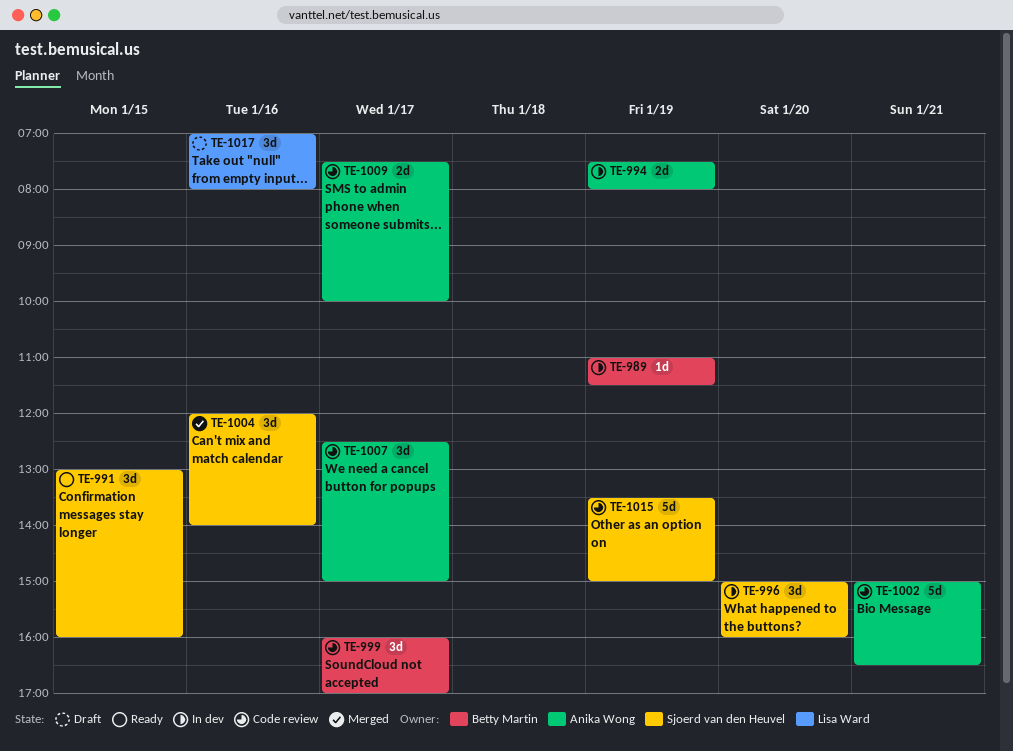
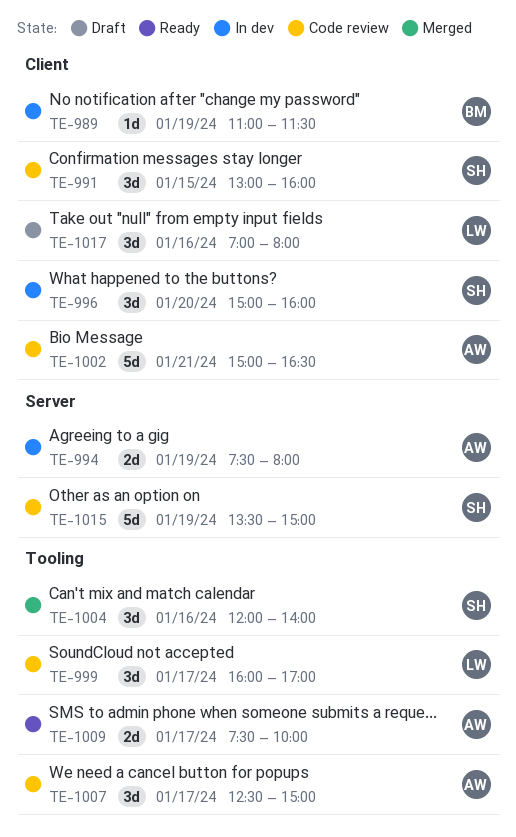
TE-991, status: Ready -> Code review
TE-999, owner: Betty Martin -> Lisa Ward
TE-1009, status: Code review -> Ready

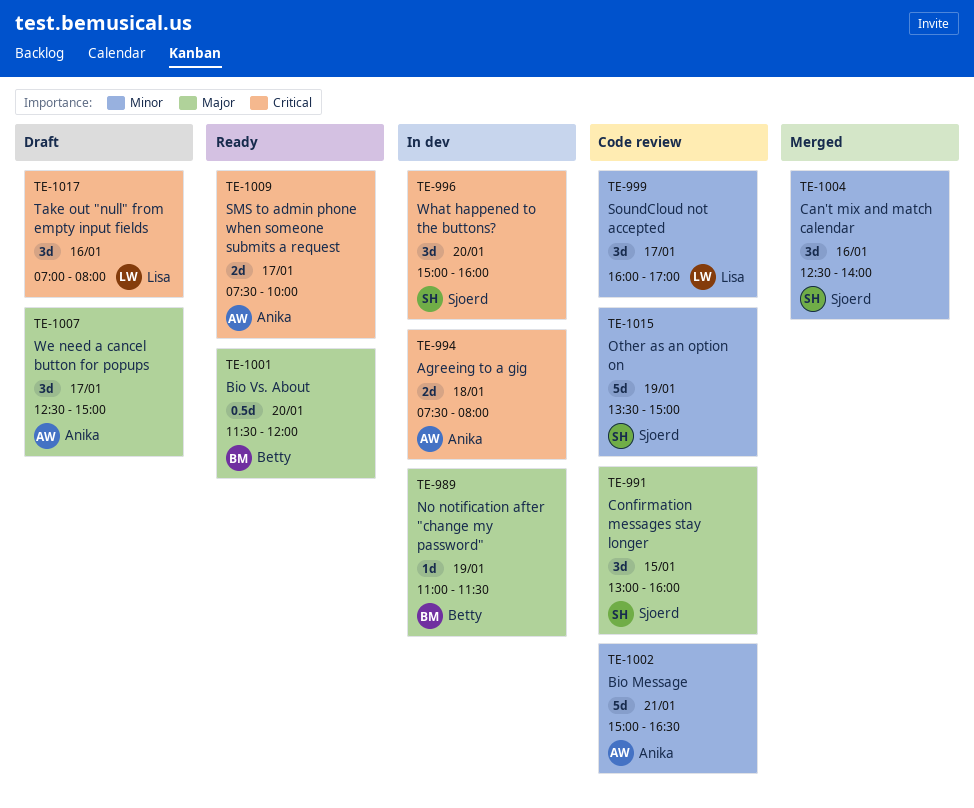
TE-994, day: Jan 19 -> Jan 18
TE-1001: none -> present
TE-1004, begins: 12:00 -> 12:30
TE-1007, status: Code review -> Draft

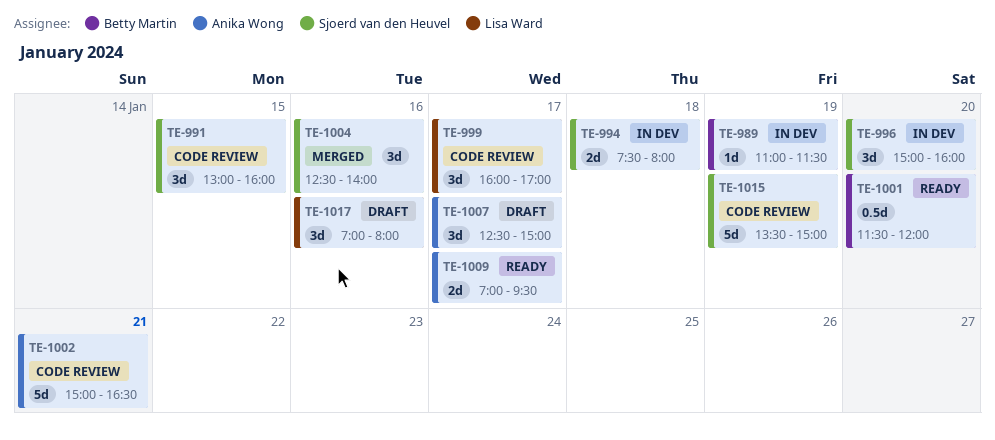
TE-994, owner: Anika Wong -> Sjoerd van den Heuvel
TE-1009, begins: 07:30 -> 07:00
TE-1009, ends: 10:00 -> 09:30

